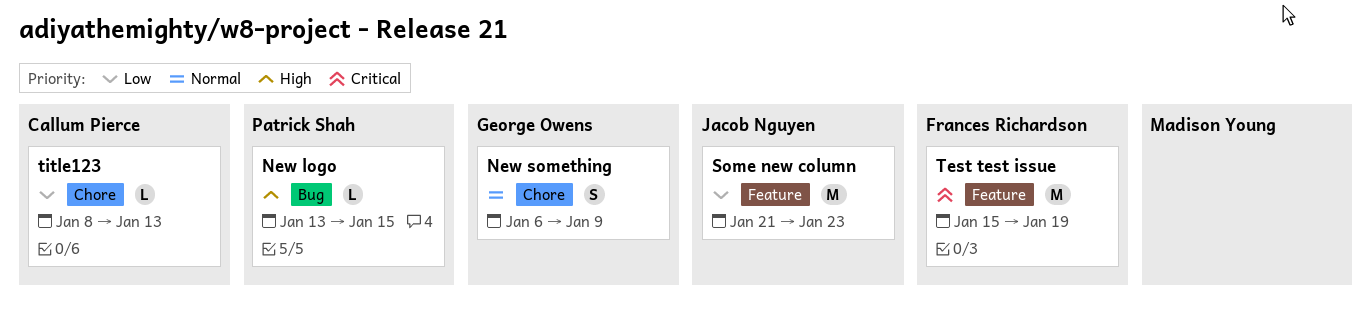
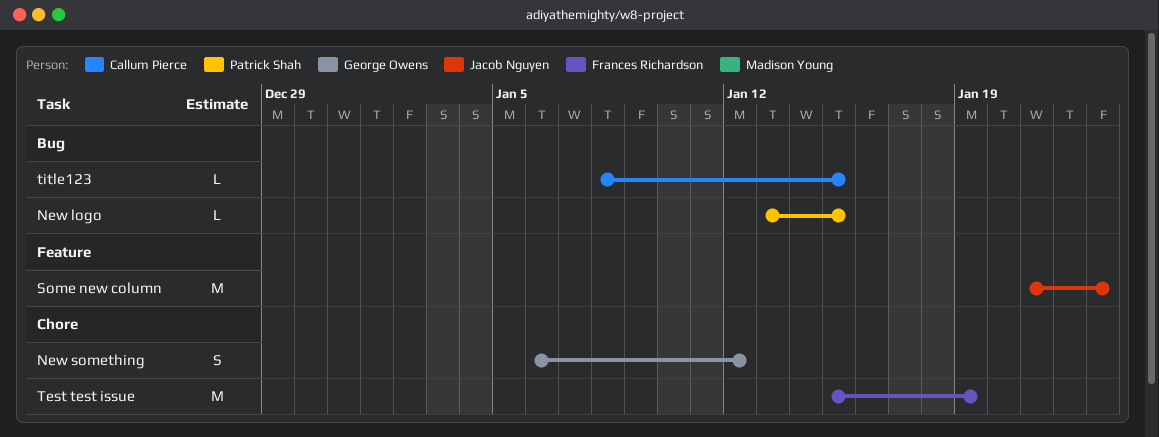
New something, due: Jan 9 -> Jan 12
Test test issue, label: Feature -> Chore
title123, label: Chore -> Bug
title123, due: Jan 13 -> Jan 15

